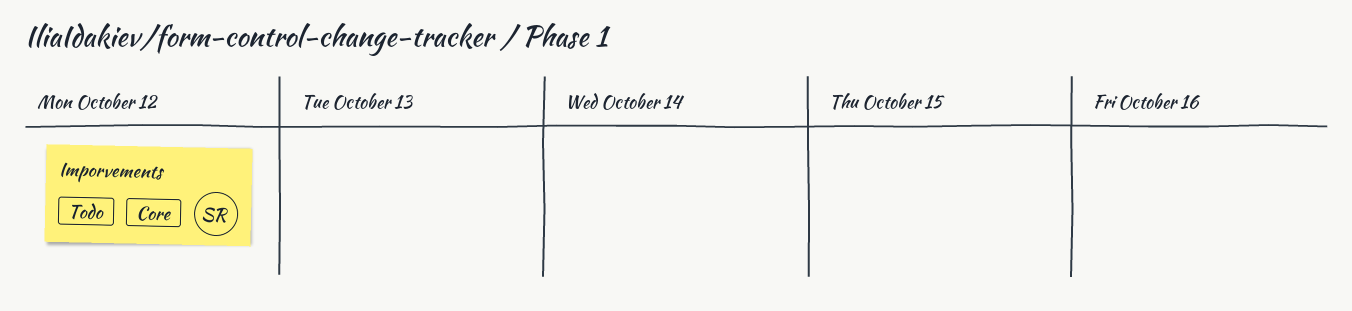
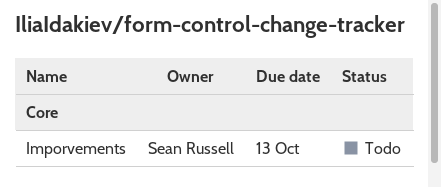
Imporvements, due: Oct 12 -> Oct 13

